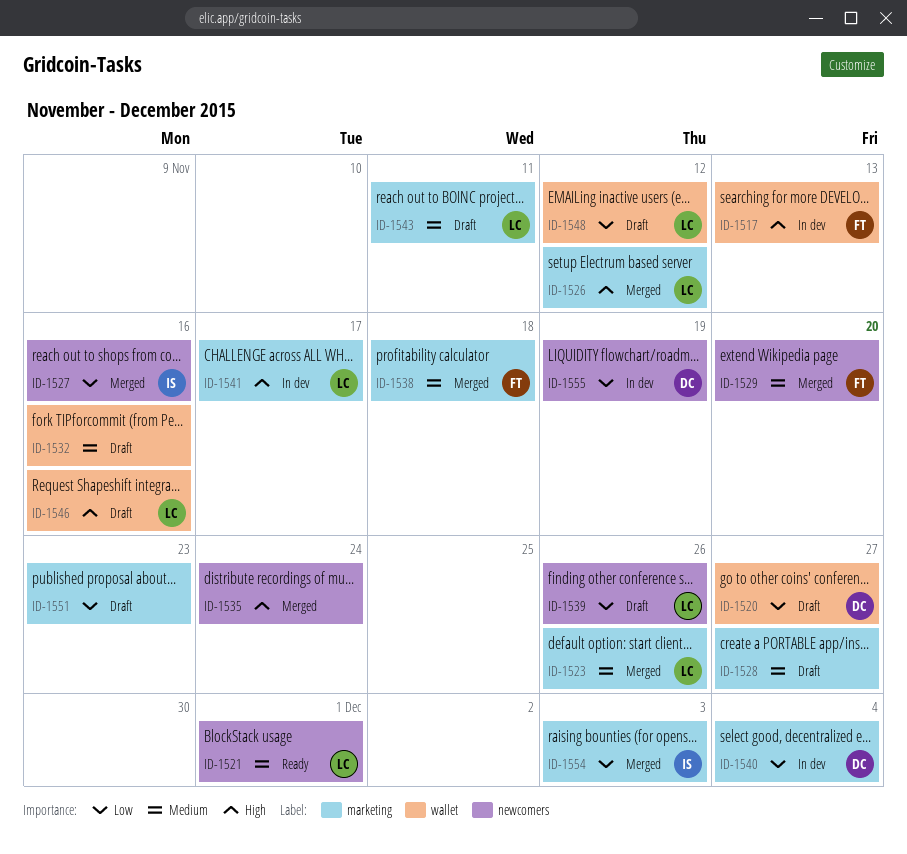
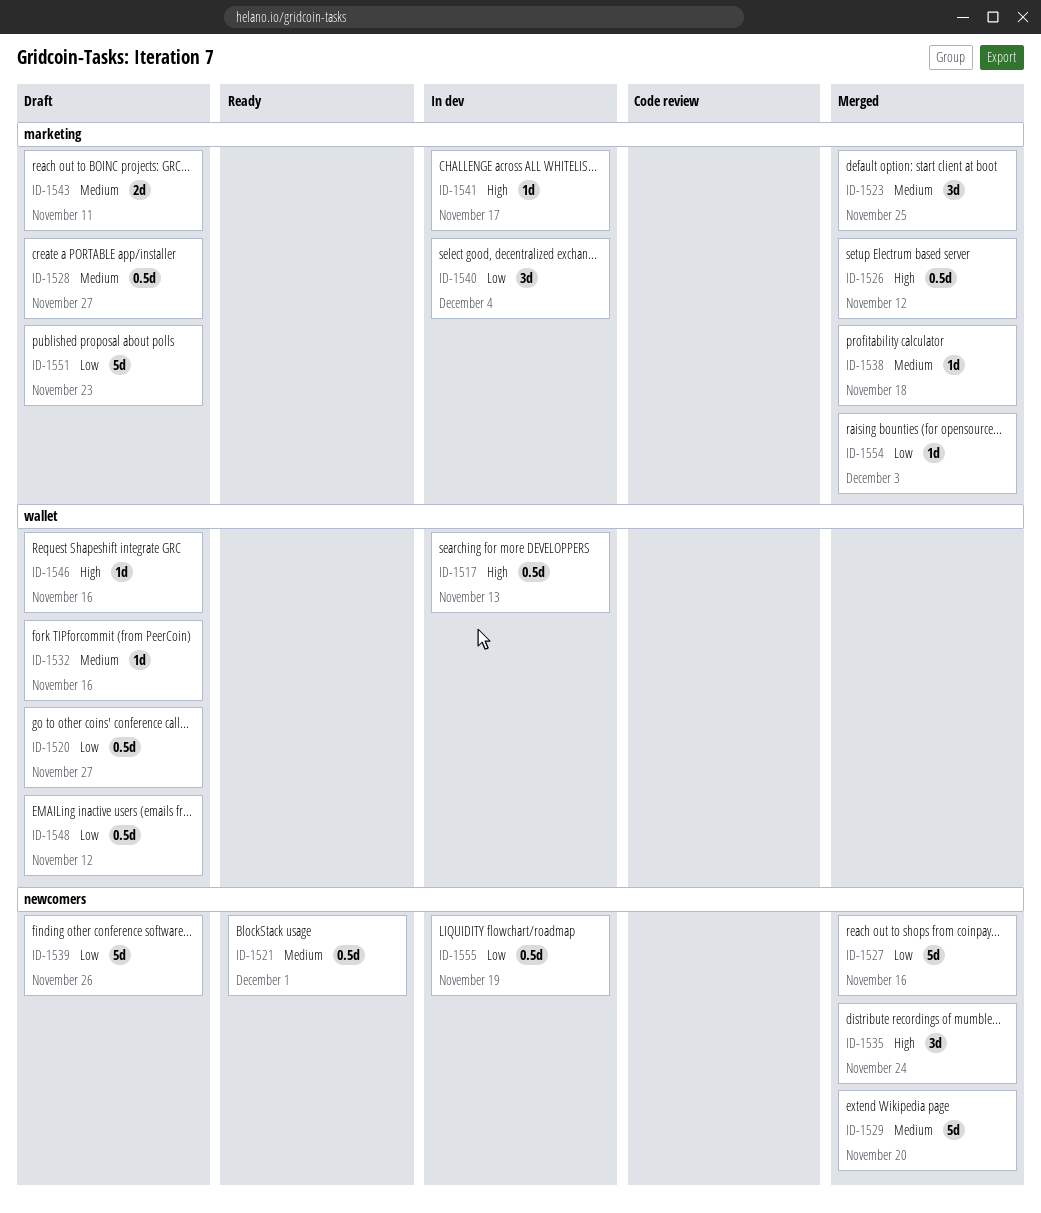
ID-1523, due: Nov 26 -> Nov 25

